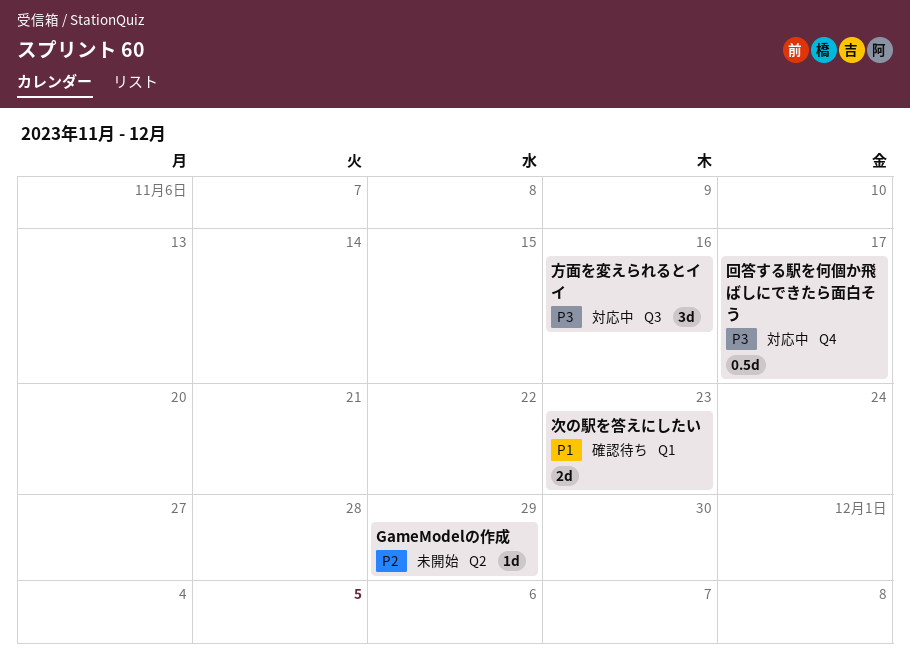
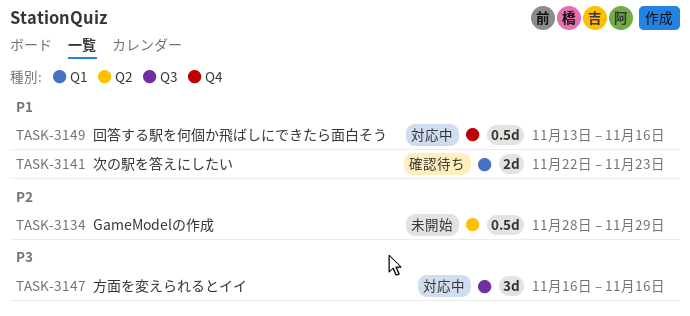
GameModelの作成, estimate: 1d -> 0.5d
回答する駅を何個か飛ばしにできたら面白そう, priority: P3 -> P1
回答する駅を何個か飛ばしにできたら面白そう, due: Nov 17 -> Nov 16

